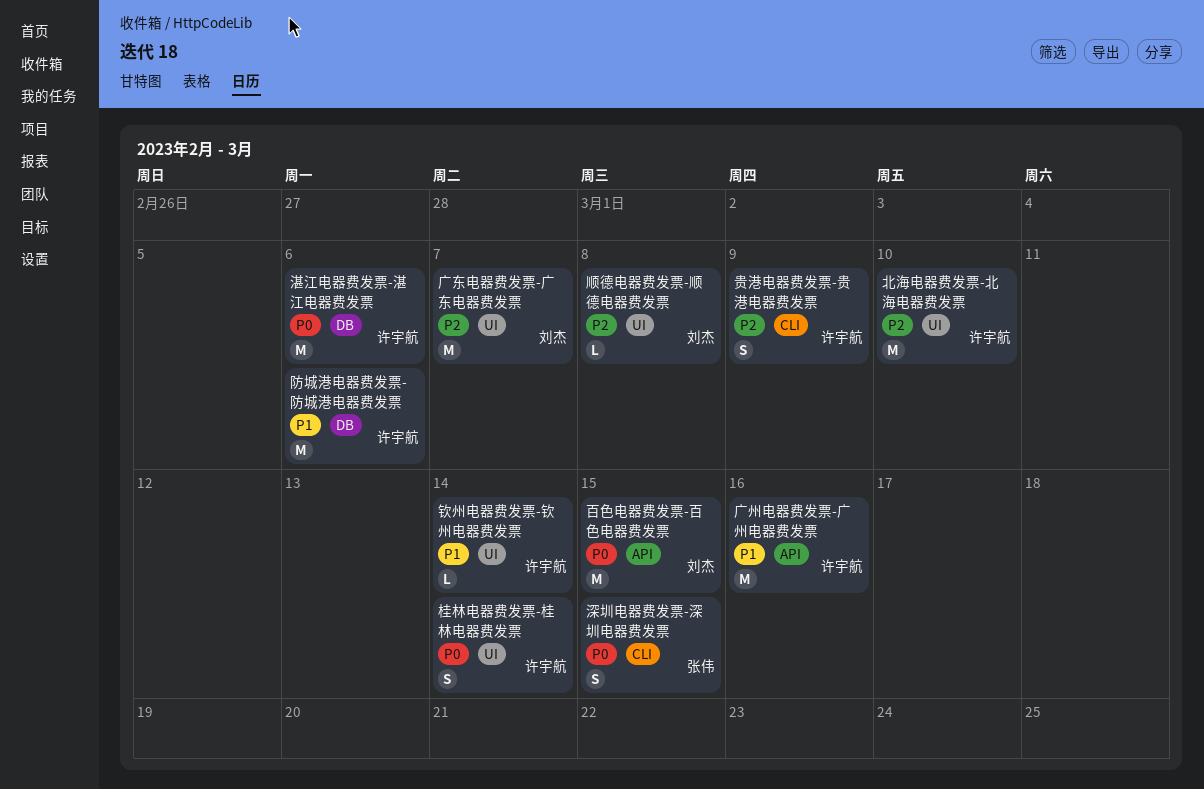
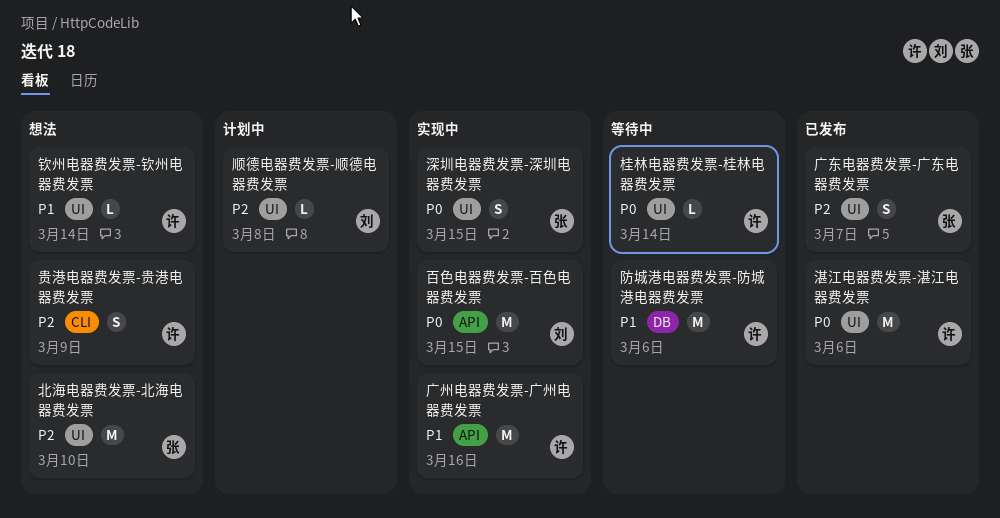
北海电器费发票-北海电器费发票, owner: 许宇航 -> 张伟
广东电器费发票-广东电器费发票, owner: 刘杰 -> 张伟
广东电器费发票-广东电器费发票, estimate: M -> S
桂林电器费发票-桂林电器费发票, estimate: S -> L
深圳电器费发票-深圳电器费发票, label: CLI -> UI
湛江电器费发票-湛江电器费发票, label: DB -> UI

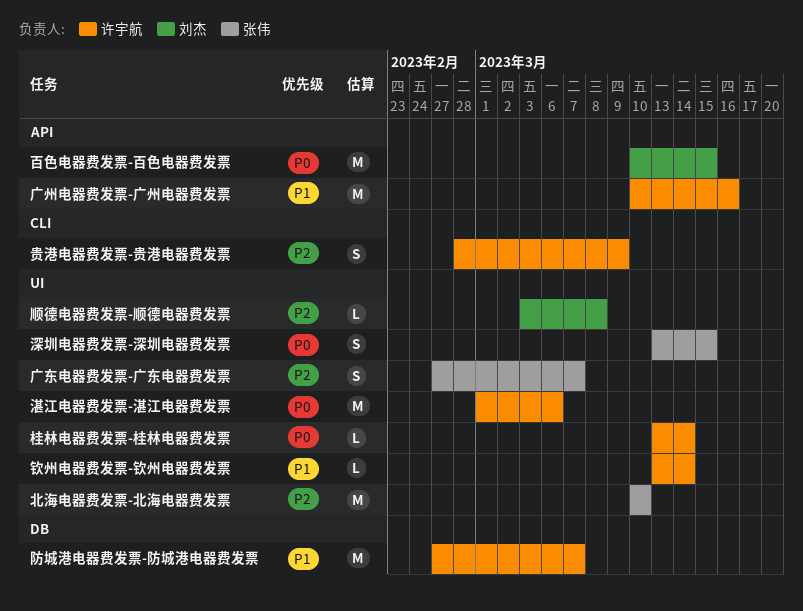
防城港电器费发票-防城港电器费发票, due: Mar 6 -> Mar 7

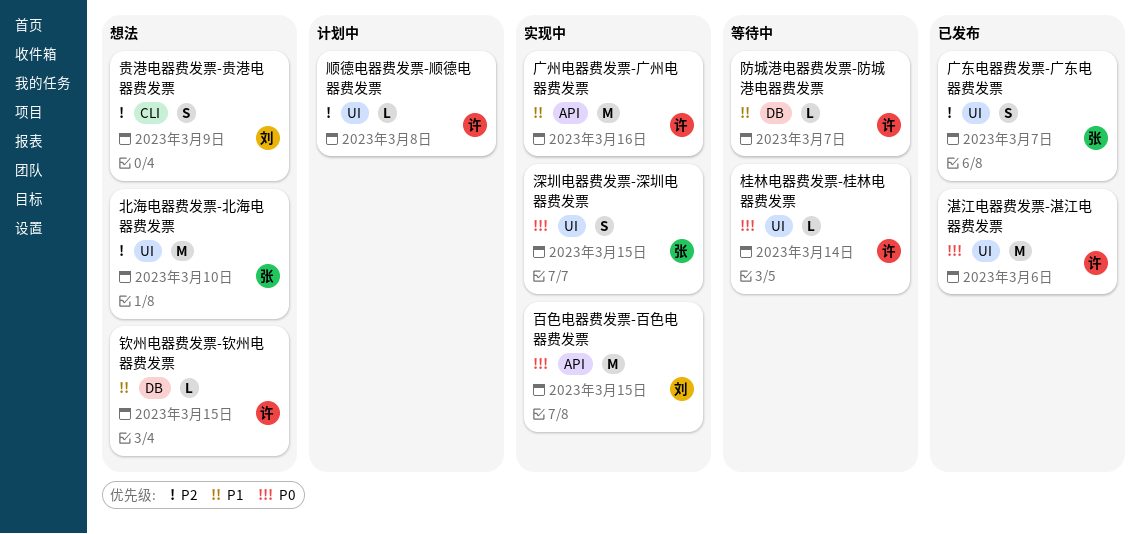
贵港电器费发票-贵港电器费发票, owner: 许宇航 -> 刘杰
钦州电器费发票-钦州电器费发票, label: UI -> DB
钦州电器费发票-钦州电器费发票, due: Mar 14 -> Mar 15
防城港电器费发票-防城港电器费发票, estimate: M -> L
顺德电器费发票-顺德电器费发票, owner: 刘杰 -> 许宇航

